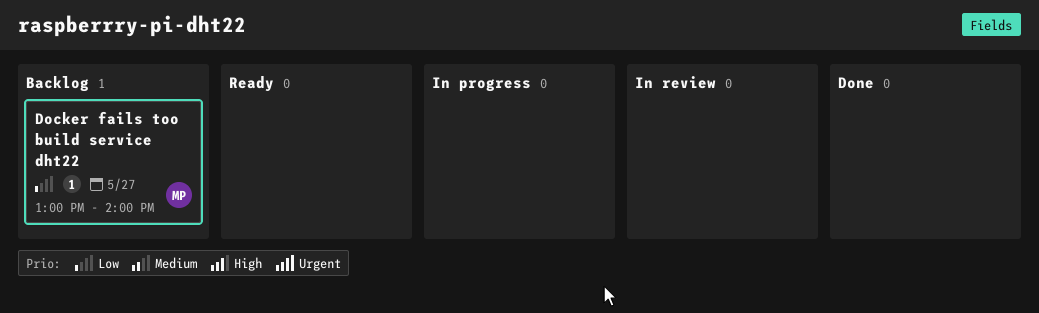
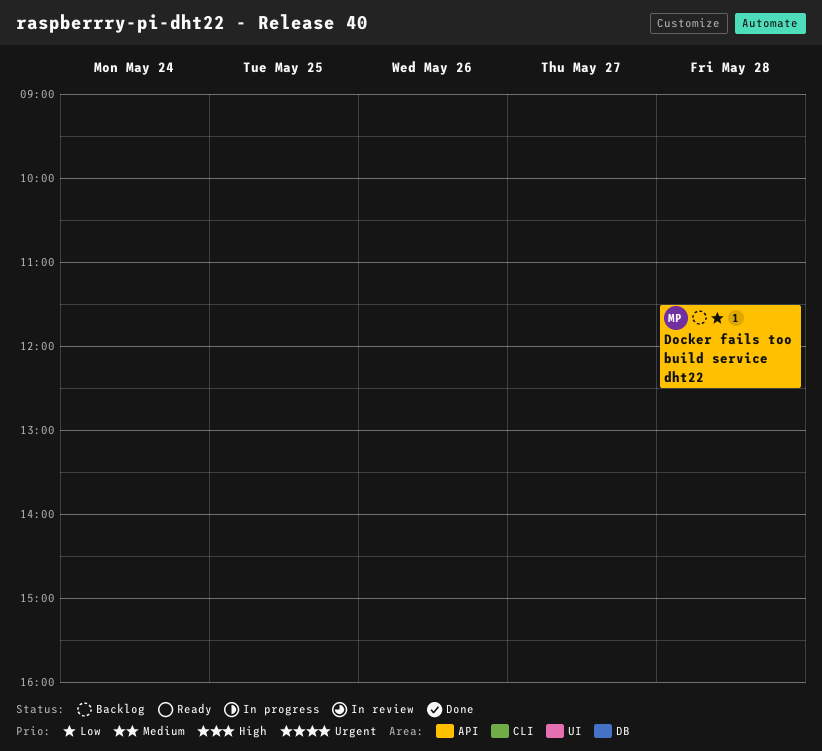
Docker fails too build service dht22, day: May 27 -> May 28
Docker fails too build service dht22, begins: 13:00 -> 11:30
Docker fails too build service dht22, ends: 14:00 -> 12:30

